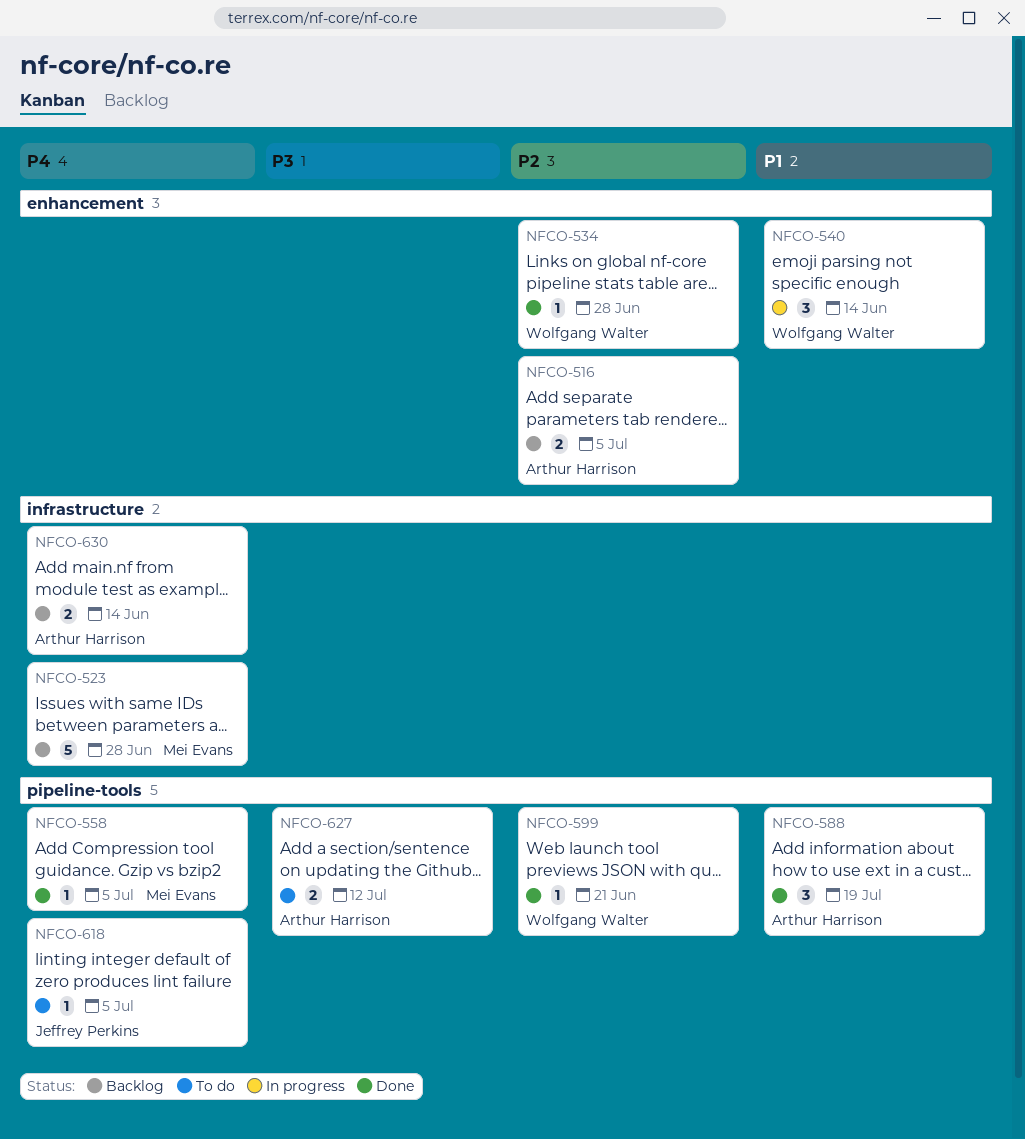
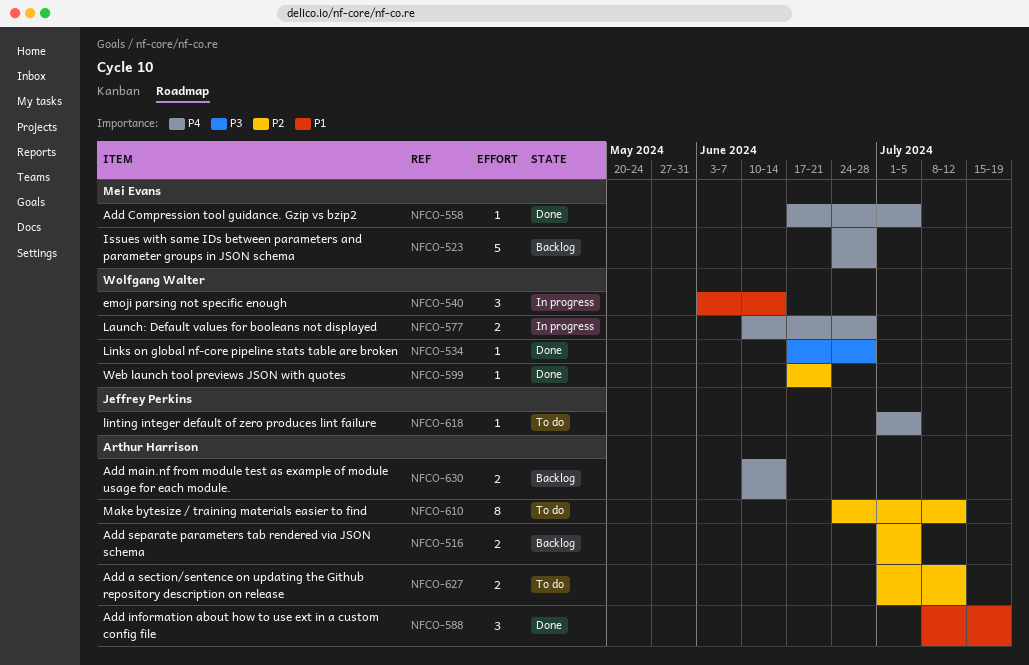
NFCO-534, priority: P2 -> P3
NFCO-577: none -> present
NFCO-610: none -> present
NFCO-627, priority: P3 -> P2

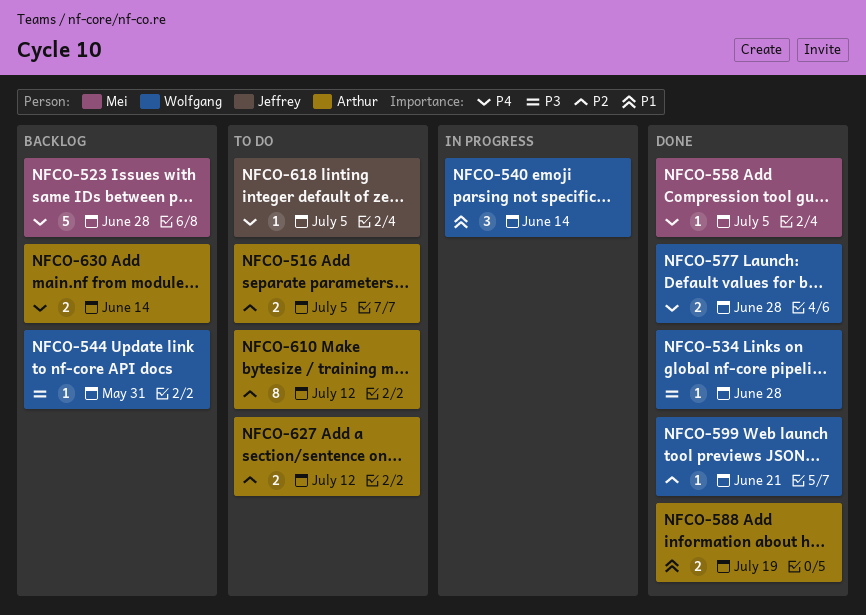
NFCO-516, status: Backlog -> To do
NFCO-544: none -> present
NFCO-577, status: In progress -> Done
NFCO-588, estimate: 3 -> 2

